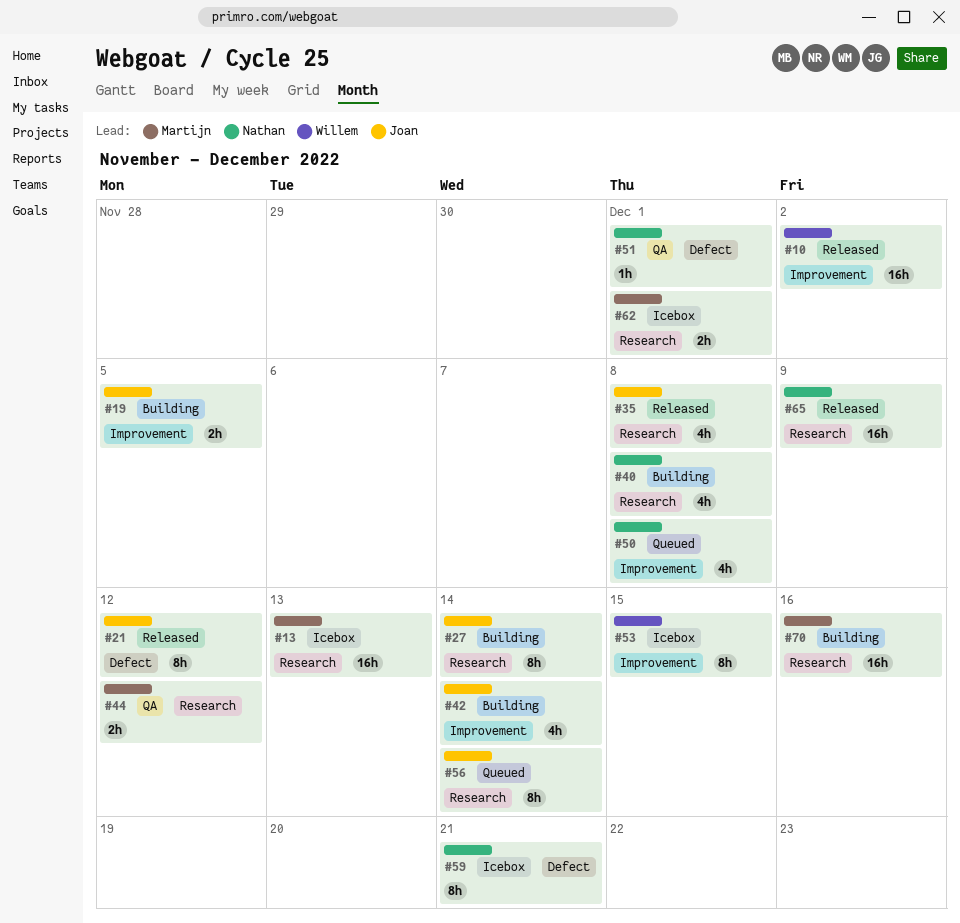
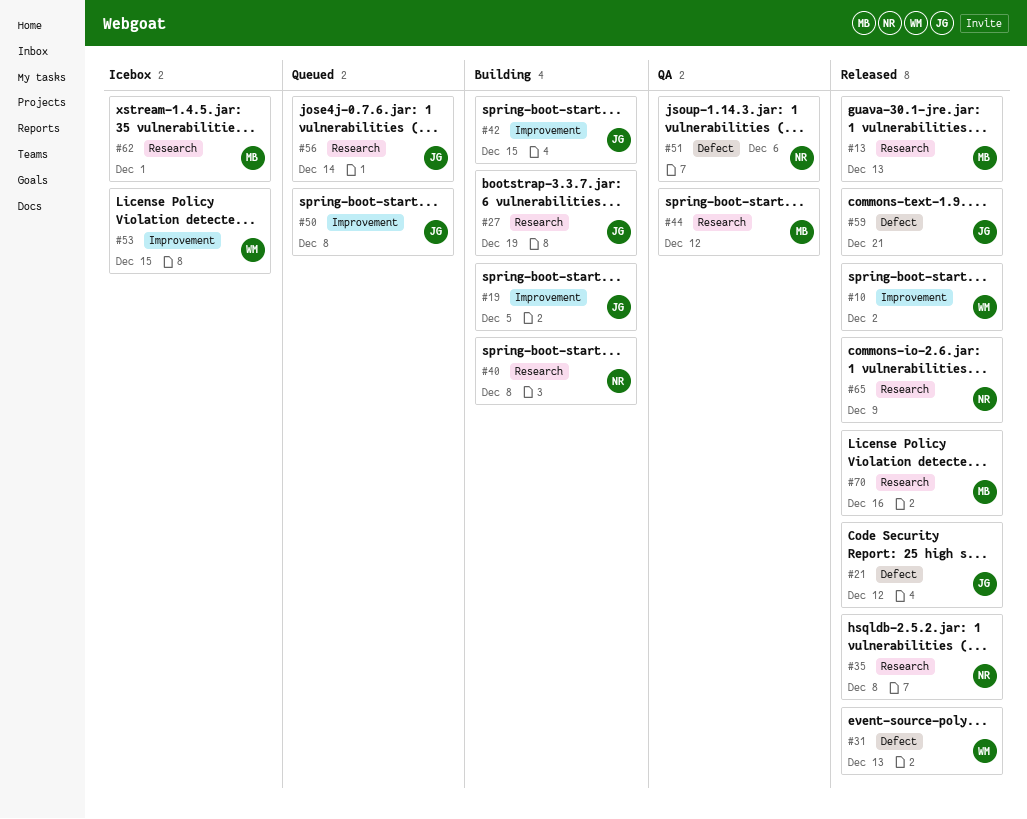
#13, status: Icebox -> Released
#27, due: Dec 14 -> Dec 19
#31: none -> present
#35, owner: Joan -> Nathan
#42, due: Dec 14 -> Dec 15
#50, owner: Nathan -> Joan
#51, due: Dec 1 -> Dec 6
#59, status: Icebox -> Released
#59, owner: Nathan -> Joan
#70, status: Building -> Released

